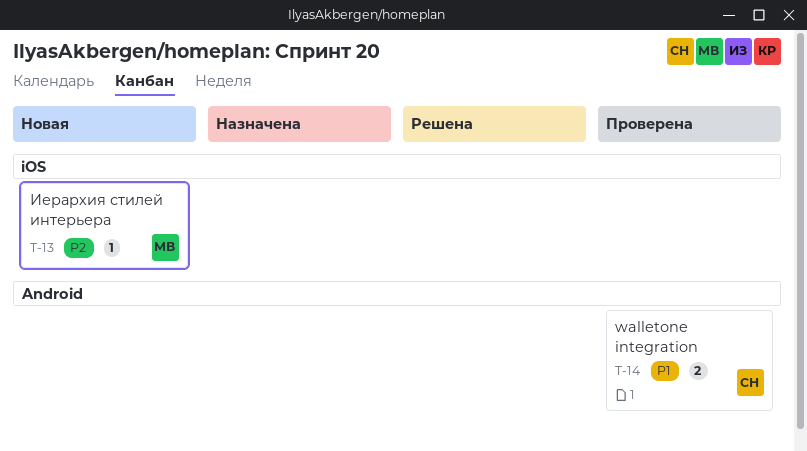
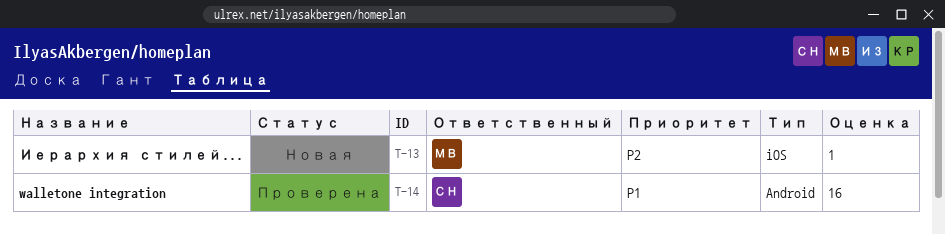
T-14, estimate: 2 -> 16

